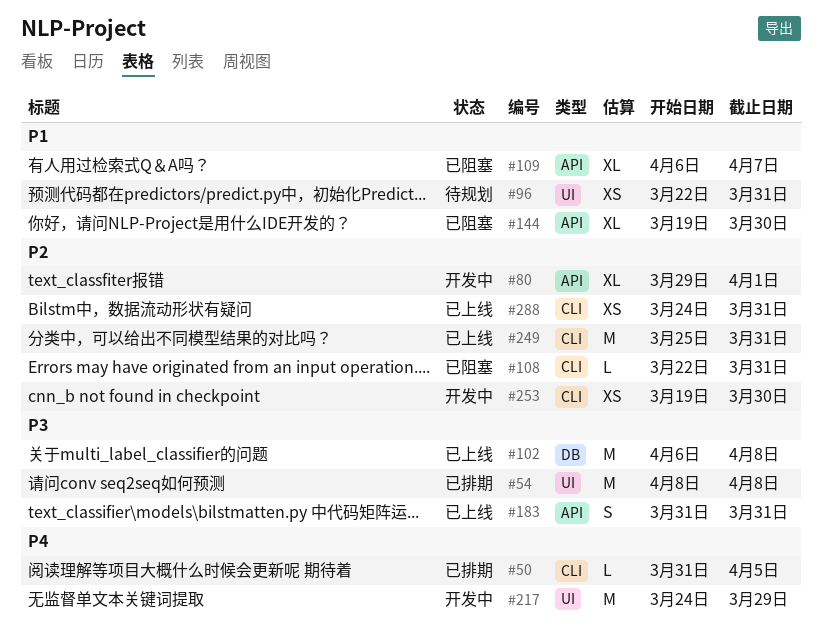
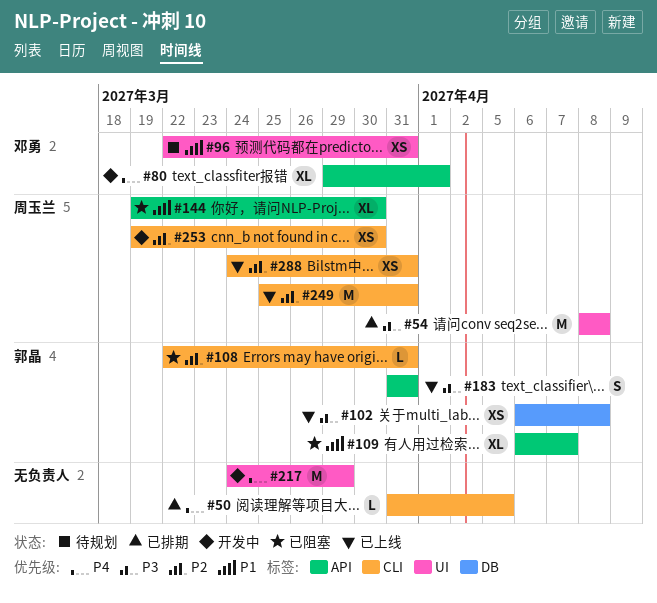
#80, priority: P2 -> P4
#102, estimate: M -> XS

